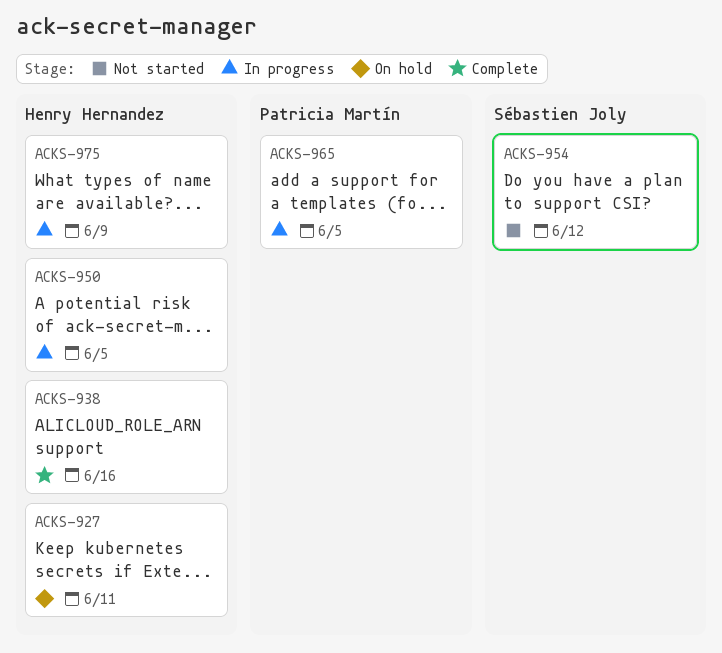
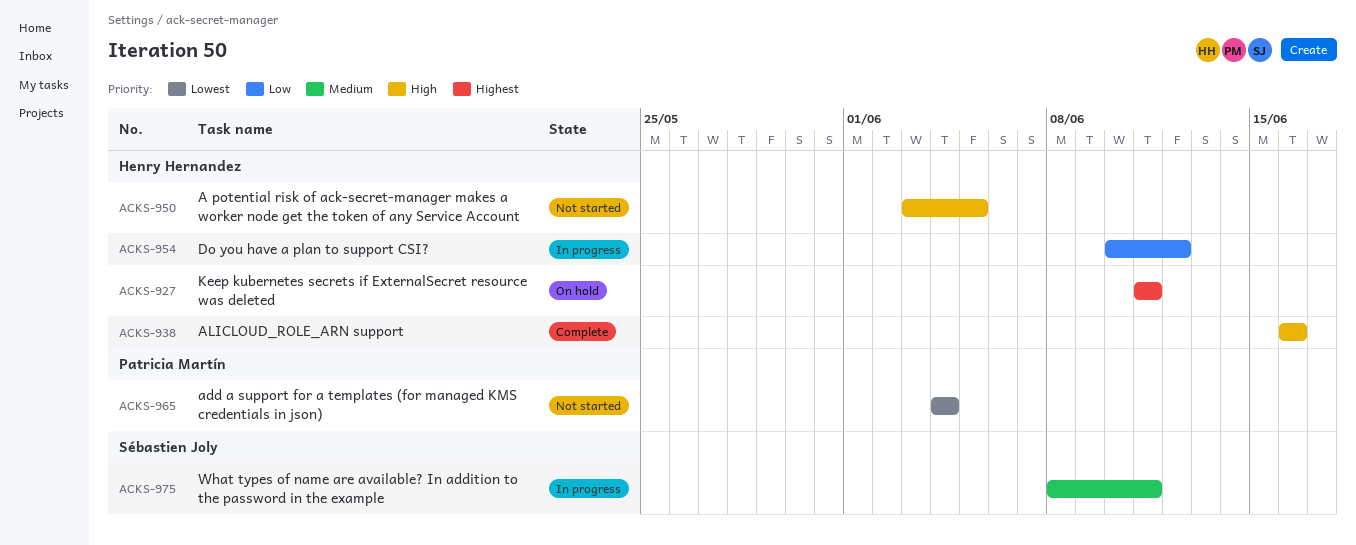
ACKS-950, status: In progress -> Not started
ACKS-954, status: Not started -> In progress
ACKS-954, owner: Sébastien Joly -> Henry Hernandez
ACKS-965, status: In progress -> Not started
ACKS-965, due: Jun 5 -> Jun 4
ACKS-975, owner: Henry Hernandez -> Sébastien Joly
ACKS-975, due: Jun 9 -> Jun 11

